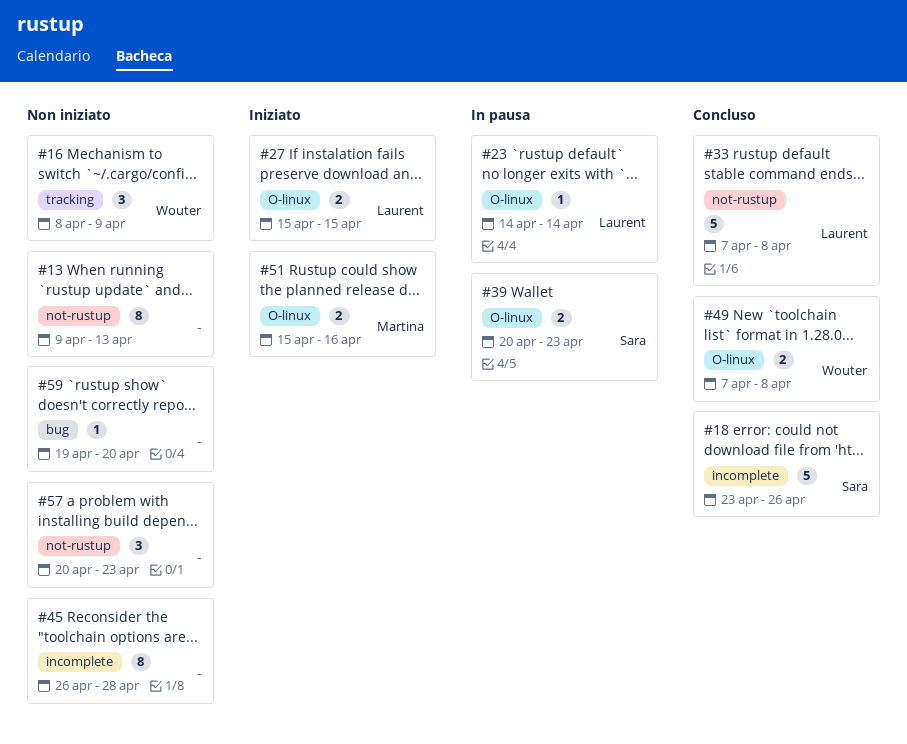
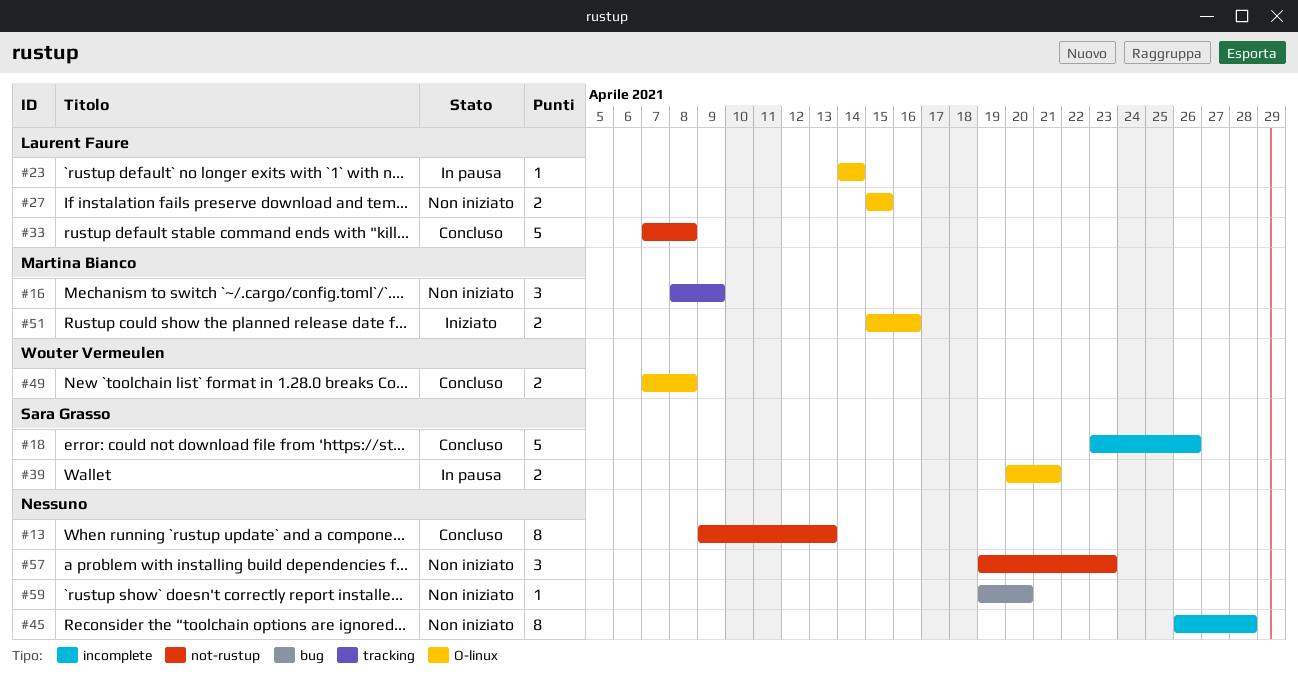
#13, status: Non iniziato -> Concluso
#16, owner: Wouter Vermeulen -> Martina Bianco
#27, status: Iniziato -> Non iniziato
#39, due: Apr 23 -> Apr 21
#57, start: Apr 20 -> Apr 19

